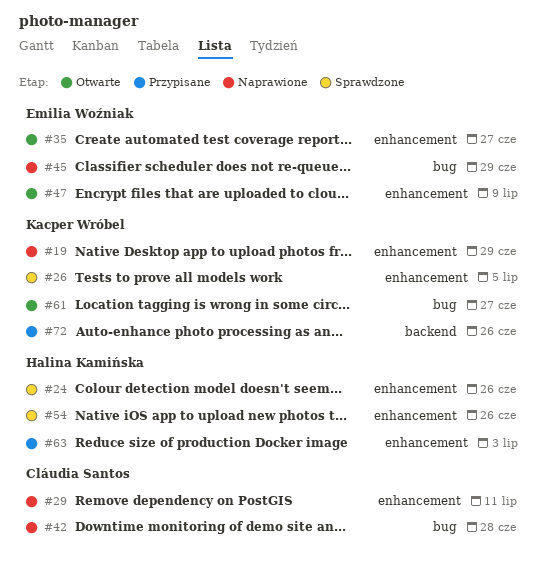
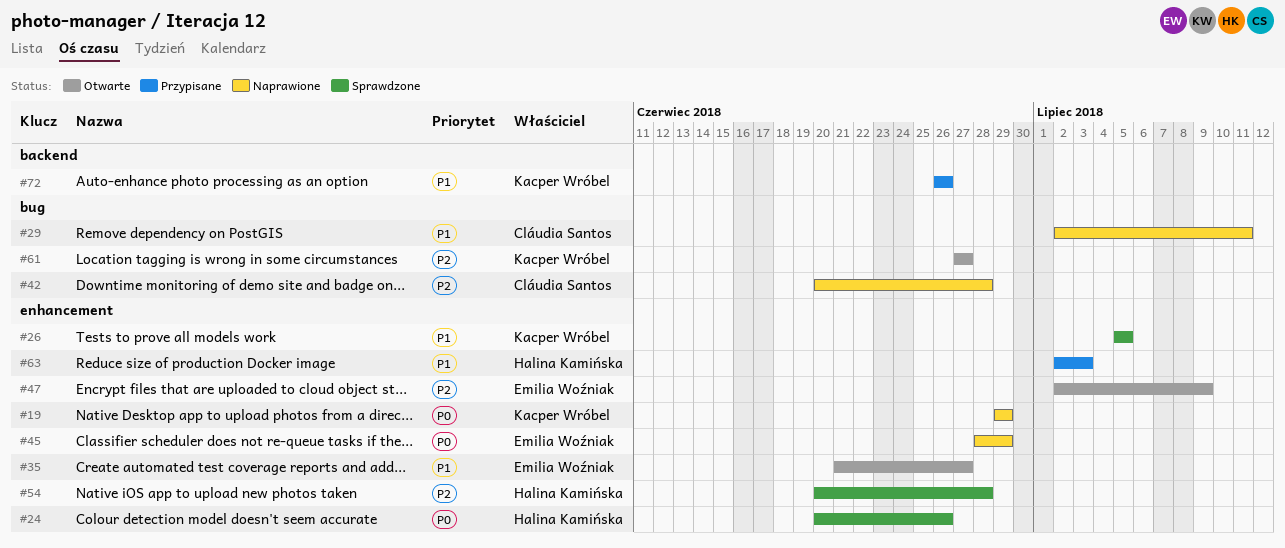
#29, label: enhancement -> bug
#45, label: bug -> enhancement
#54, due: Jun 26 -> Jun 28

